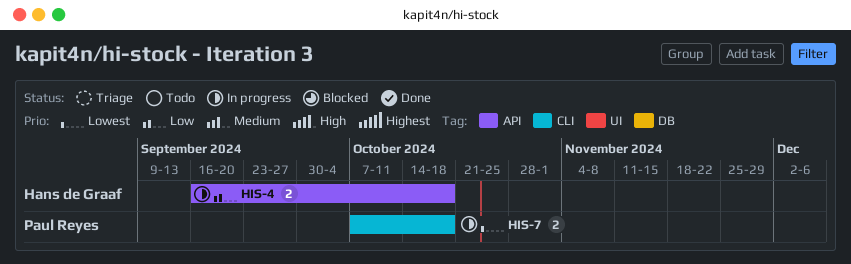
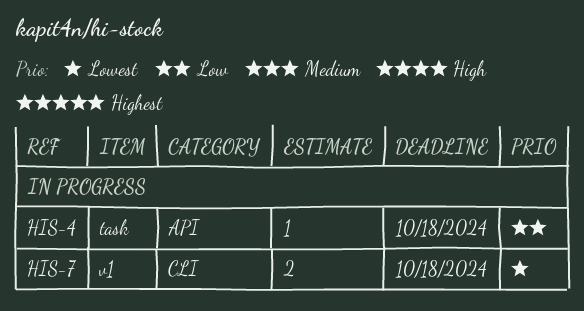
HIS-4, estimate: 2 -> 1

